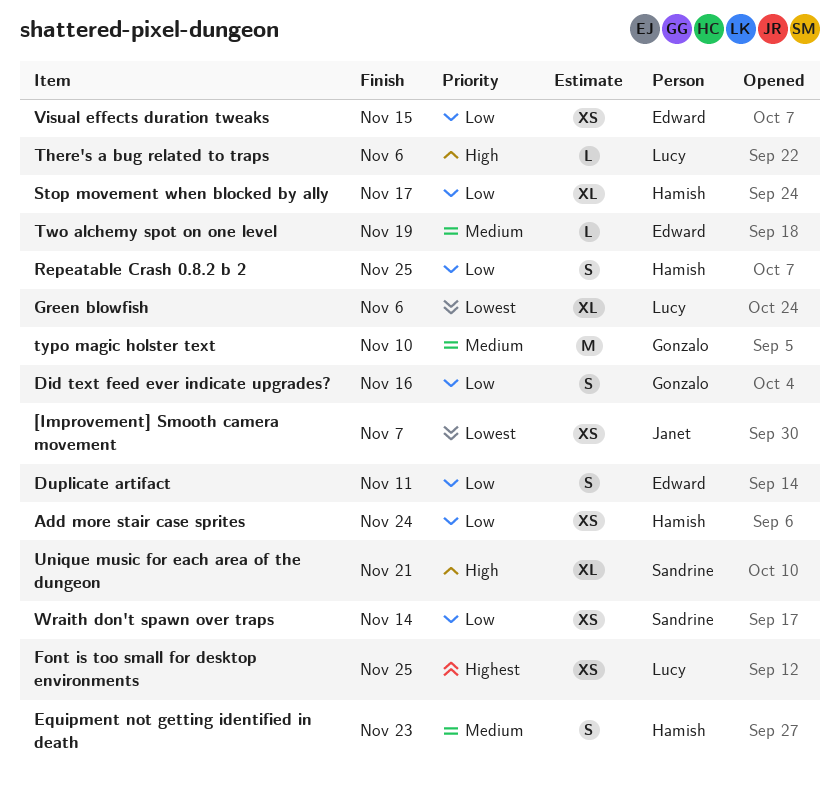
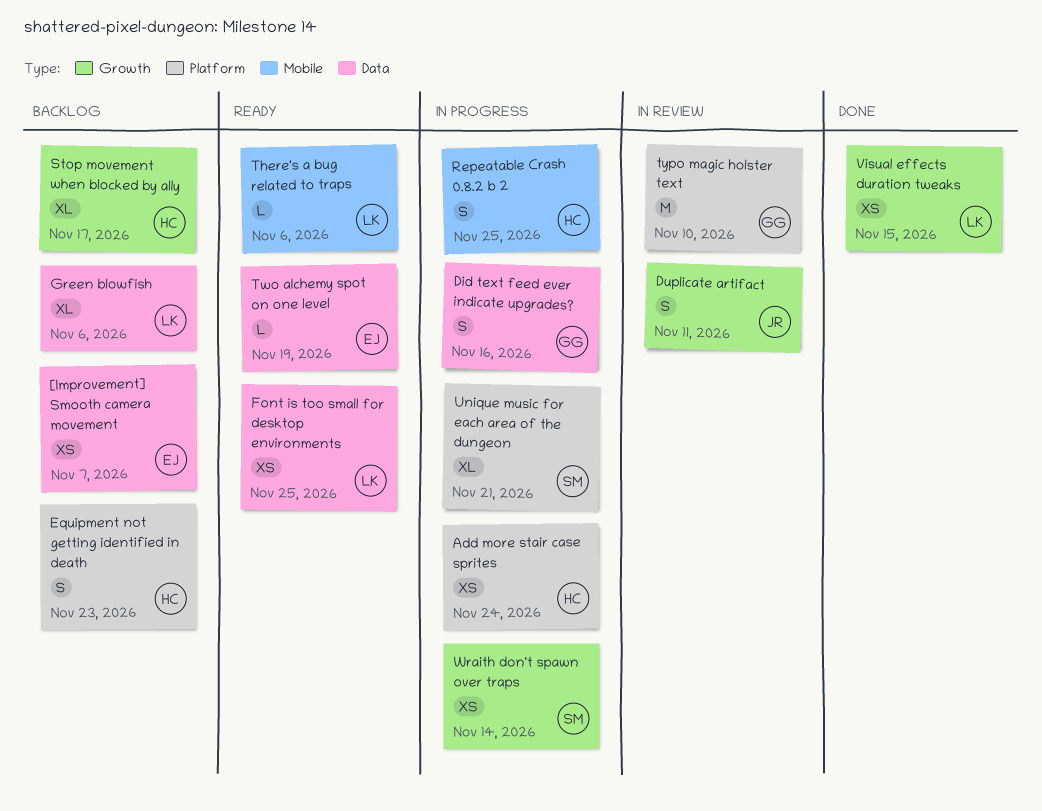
[Improvement] Smooth camera movement, owner: Janet -> Edward
Duplicate artifact, owner: Edward -> Janet
Visual effects duration tweaks, owner: Edward -> Lucy

